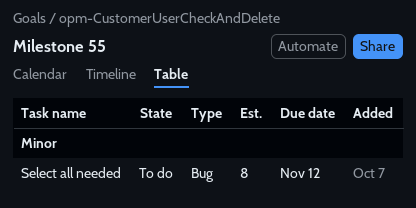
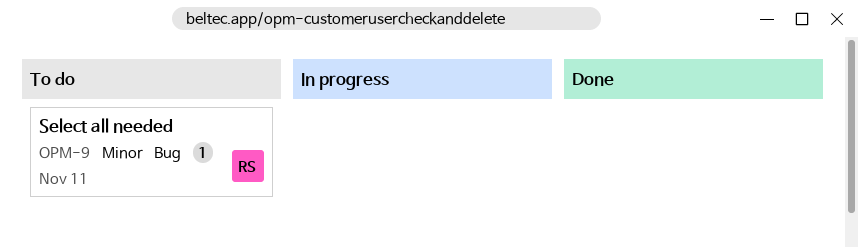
Select all needed, estimate: 8 -> 1
Select all needed, due: Nov 12 -> Nov 11

